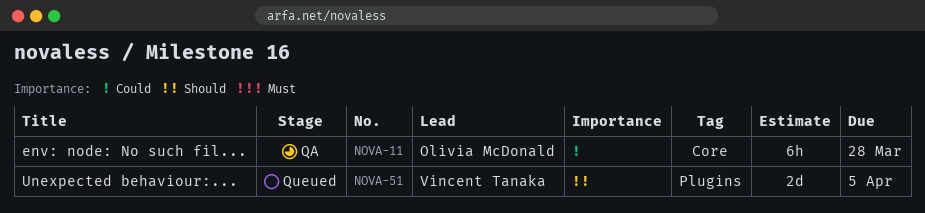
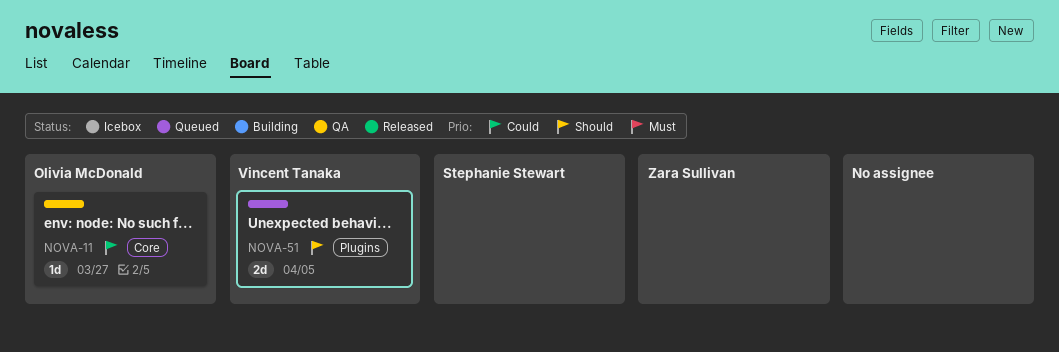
NOVA-11, estimate: 6h -> 1d
NOVA-11, due: Mar 28 -> Mar 27

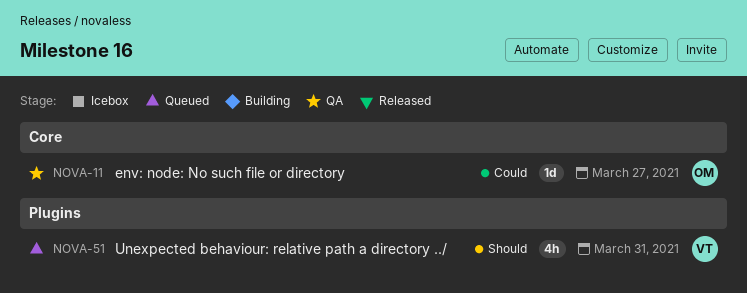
NOVA-51, estimate: 2d -> 4h
NOVA-51, due: Apr 5 -> Mar 31

